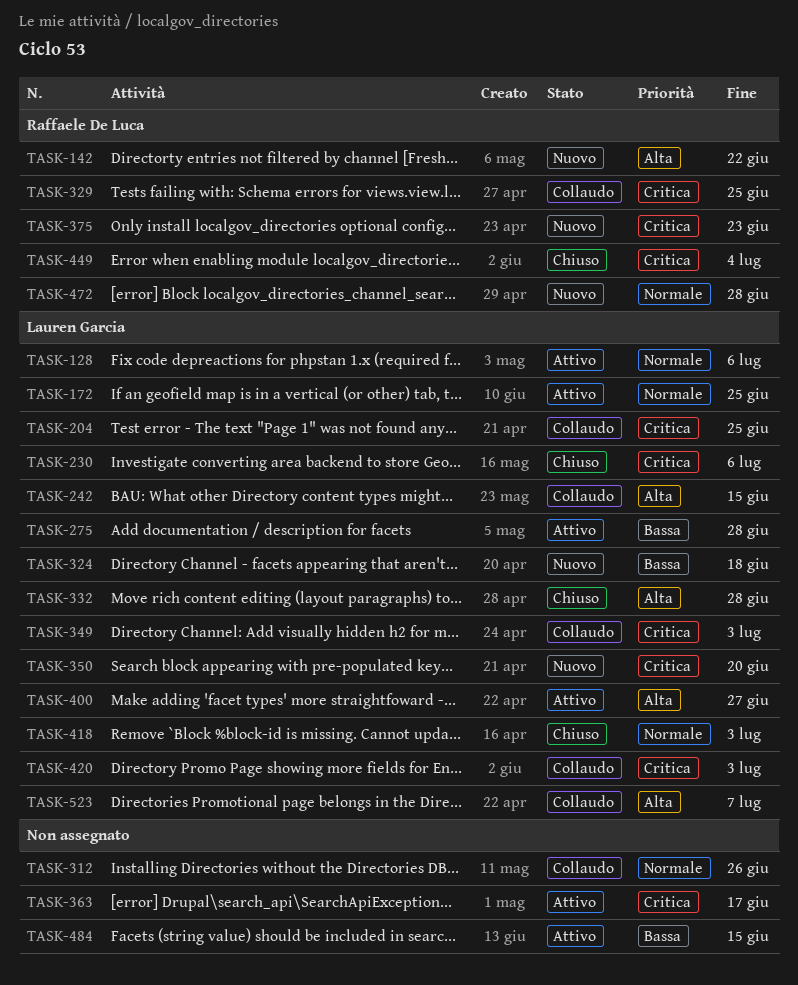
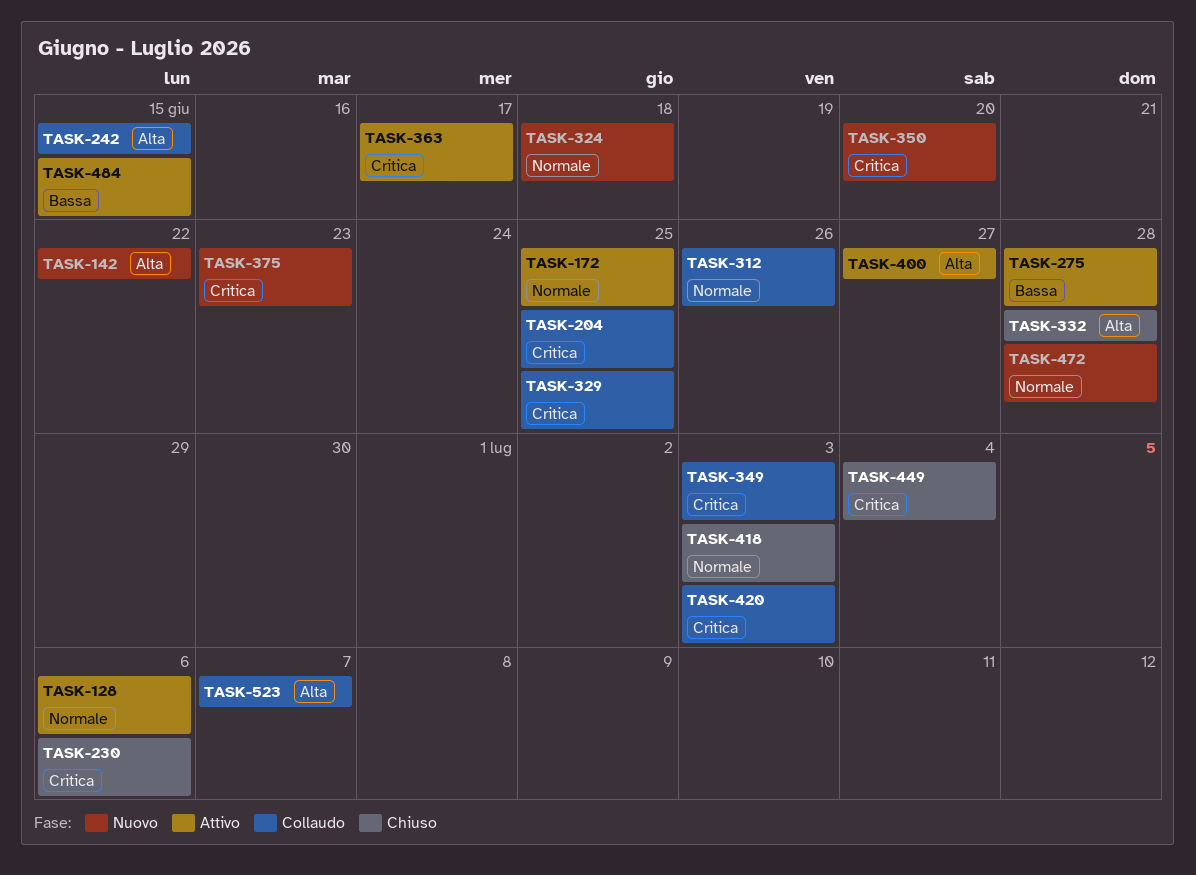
TASK-324, priority: Bassa -> Normale

